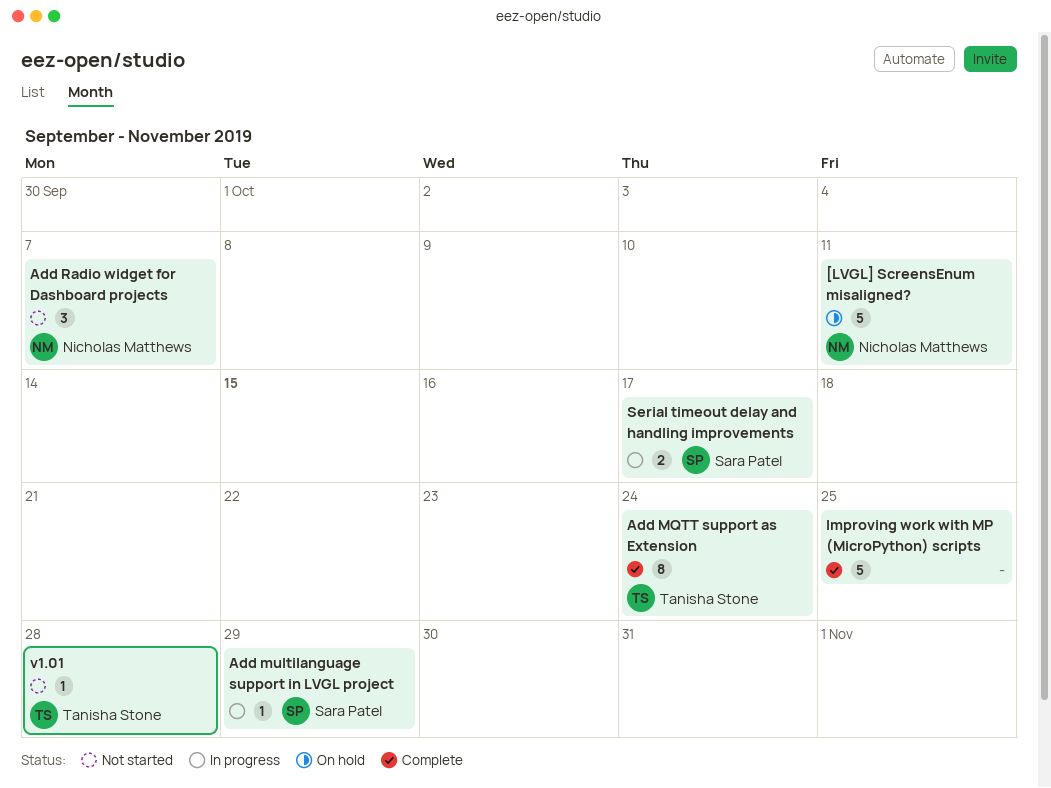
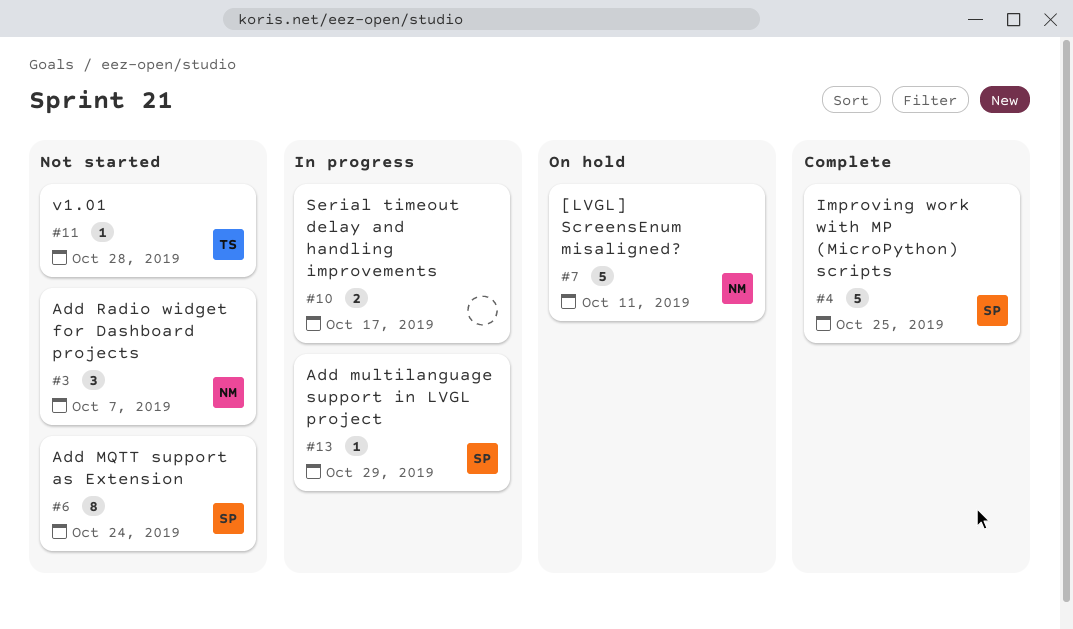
Add MQTT support as Extension, status: Complete -> Not started
Add MQTT support as Extension, owner: Tanisha Stone -> Sara Patel
Improving work with MP (MicroPython) scripts, owner: none -> Sara Patel
Serial timeout delay and handling improvements, owner: Sara Patel -> none

